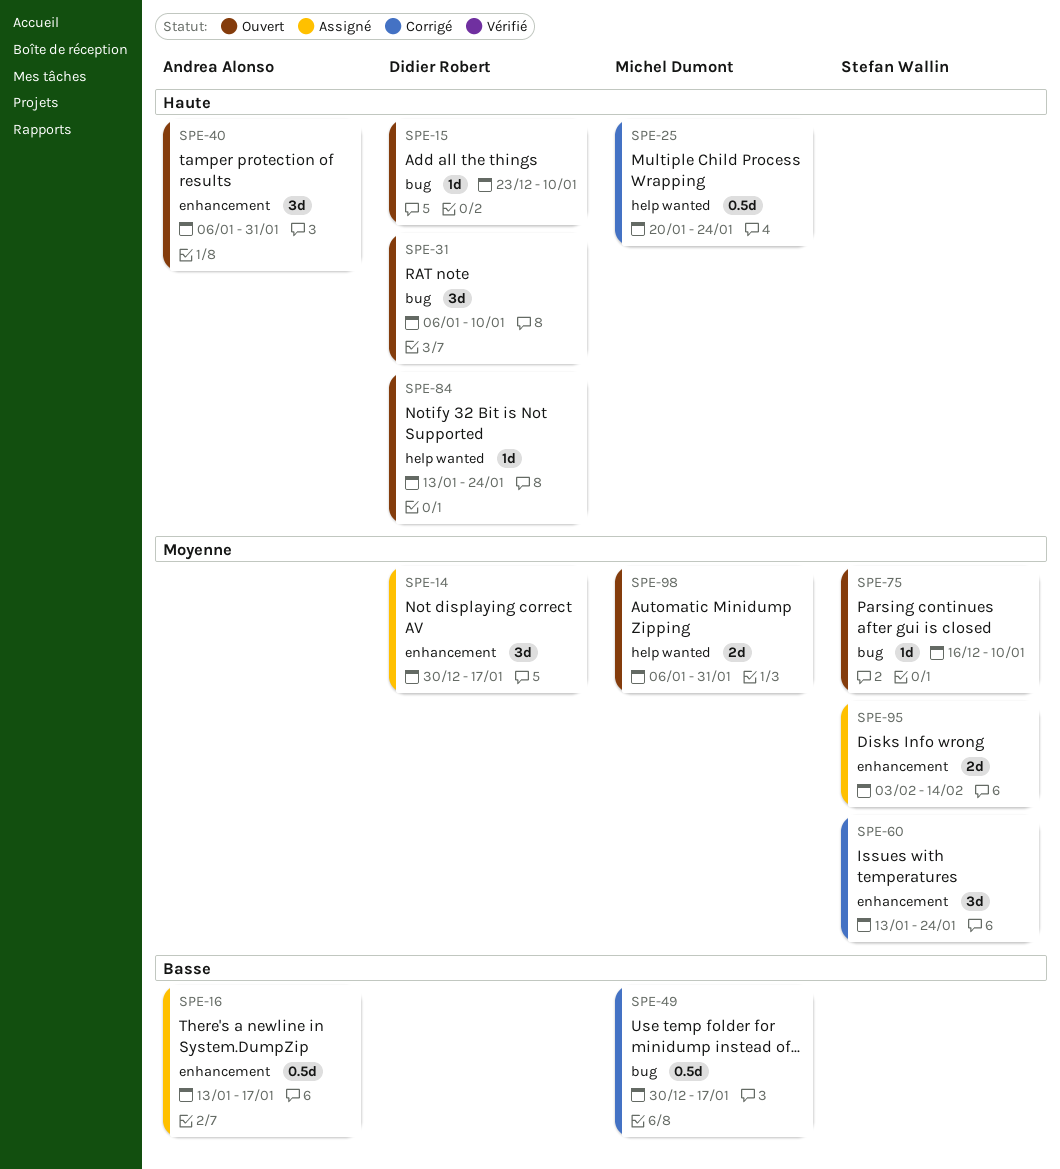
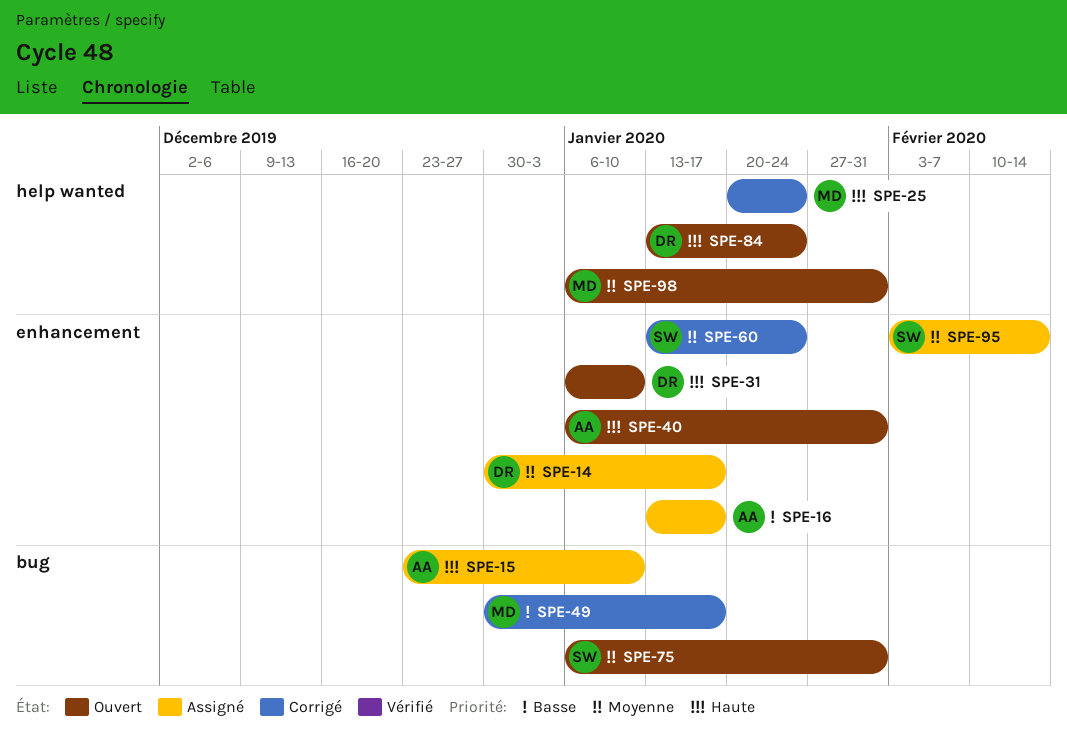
SPE-15, status: Ouvert -> Assigné
SPE-15, owner: Didier Robert -> Andrea Alonso
SPE-31, label: bug -> enhancement
SPE-75, start: Dec 16 -> Jan 6
SPE-75, due: Jan 10 -> Jan 31

